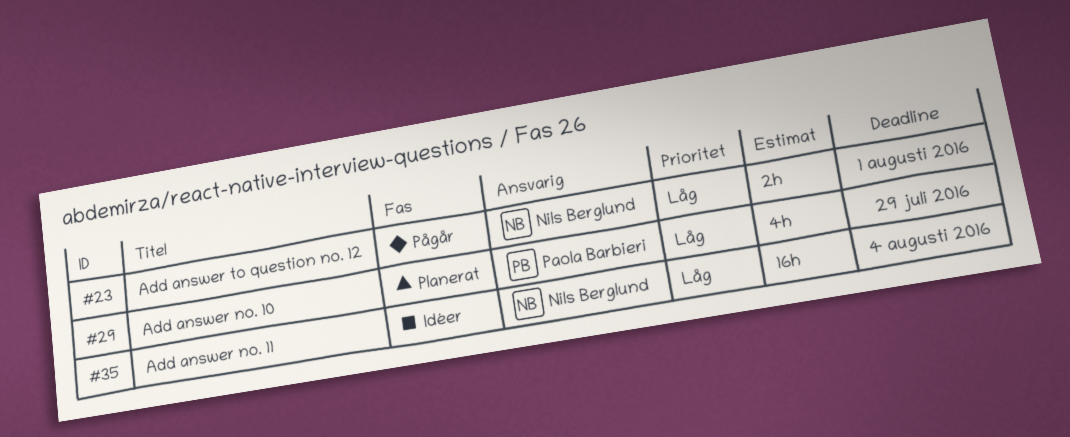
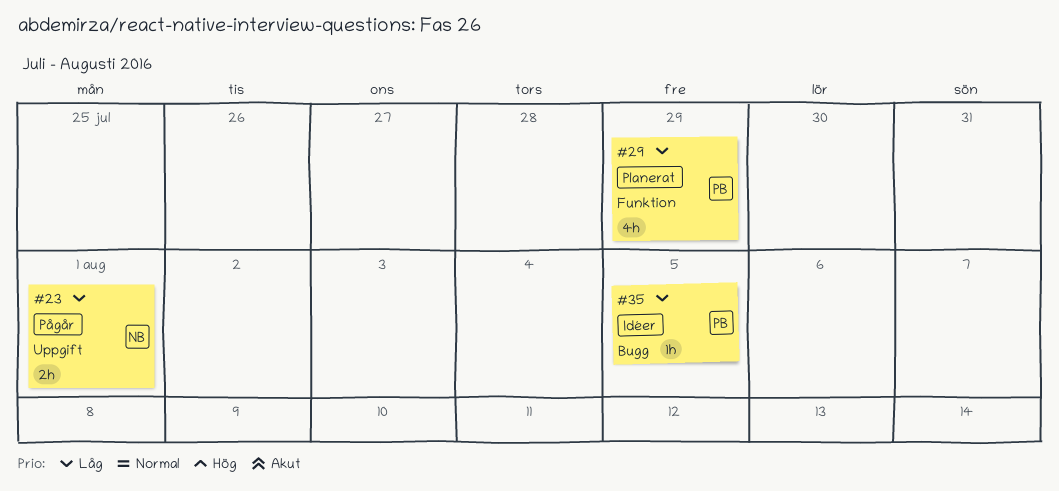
#35, owner: Nils Berglund -> Paola Barbieri
#35, estimate: 16h -> 1h
#35, due: Aug 4 -> Aug 5

